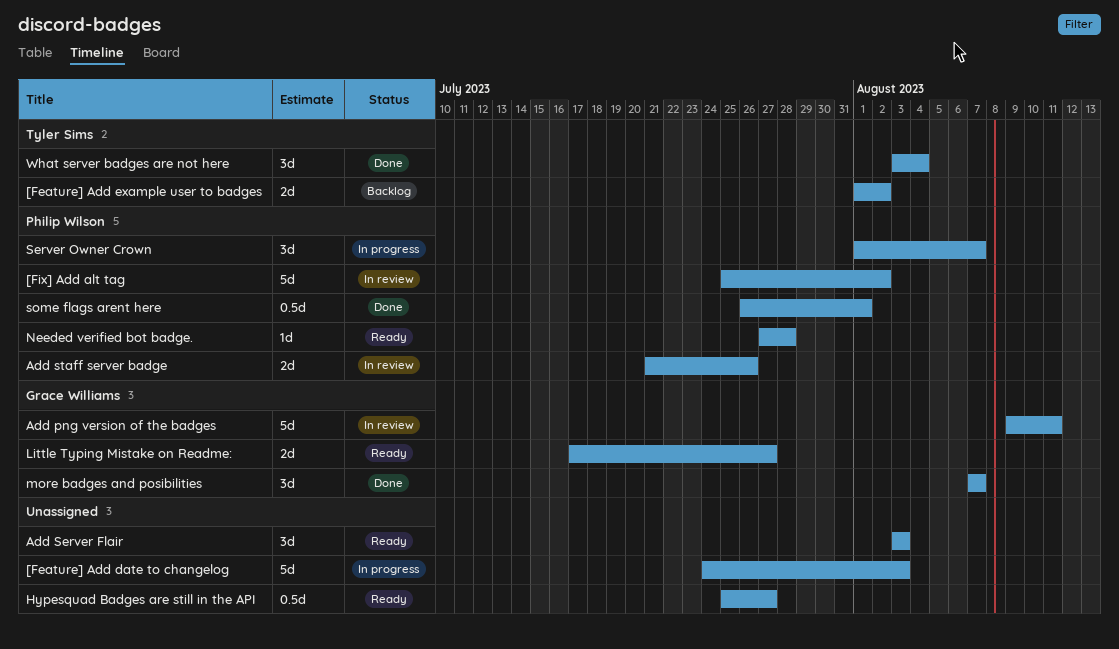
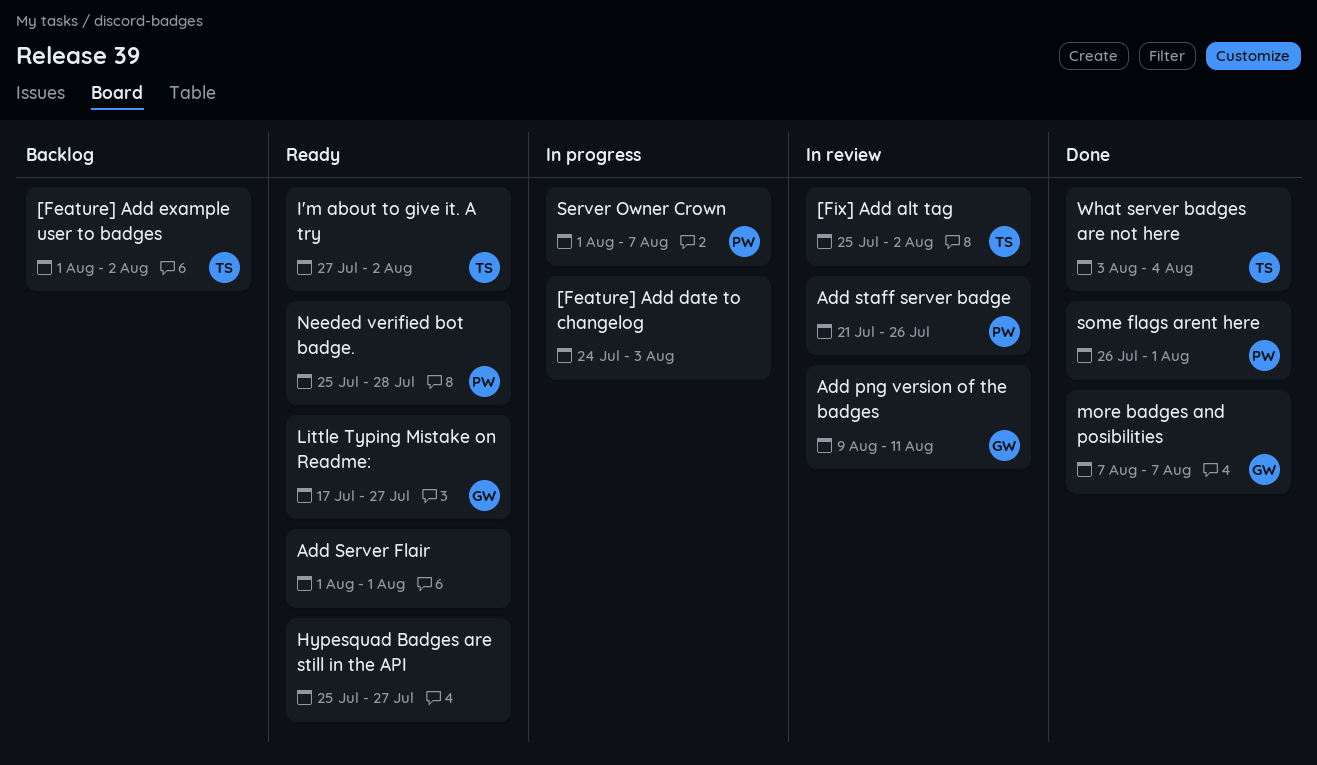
[Fix] Add alt tag, owner: Philip Wilson -> Tyler Sims
Add Server Flair, start: Aug 3 -> Aug 1
Add Server Flair, due: Aug 3 -> Aug 1
I'm about to give it. A try: none -> present
Needed verified bot badge., start: Jul 27 -> Jul 25

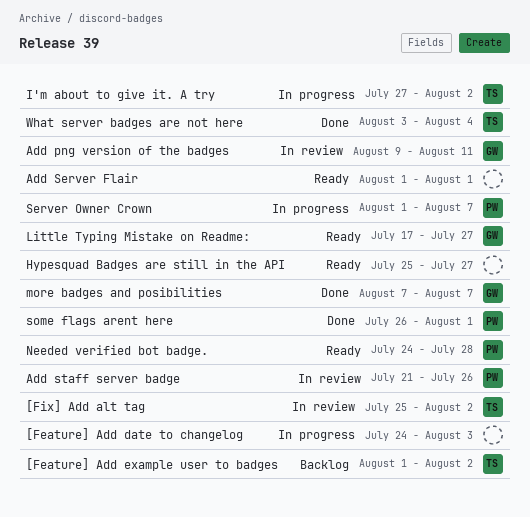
I'm about to give it. A try, status: Ready -> In progress
Needed verified bot badge., start: Jul 25 -> Jul 24

